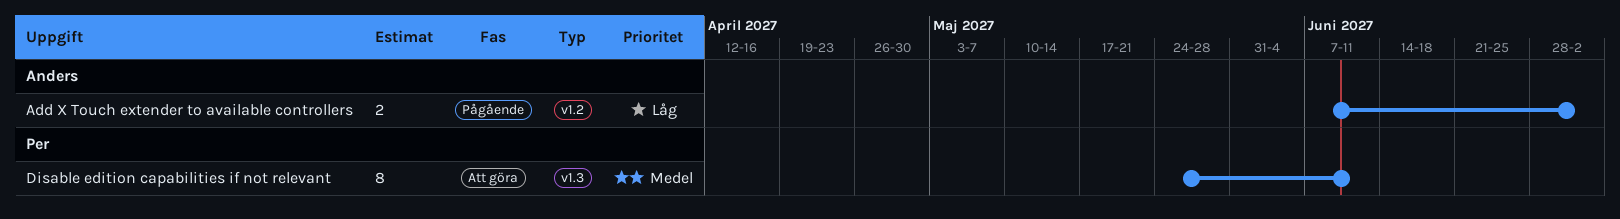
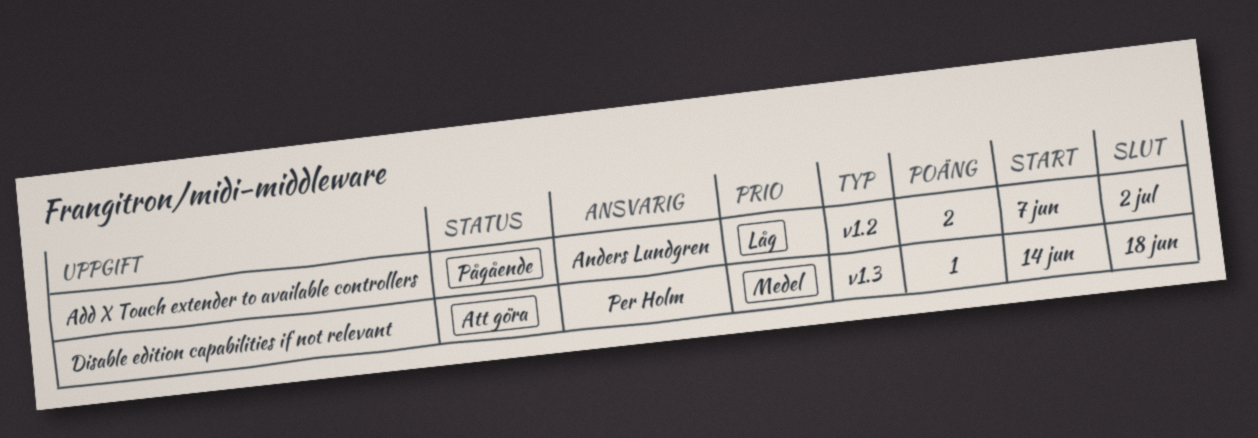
Disable edition capabilities if not relevant, estimate: 8 -> 1
Disable edition capabilities if not relevant, start: May 24 -> Jun 14
Disable edition capabilities if not relevant, due: Jun 11 -> Jun 18

